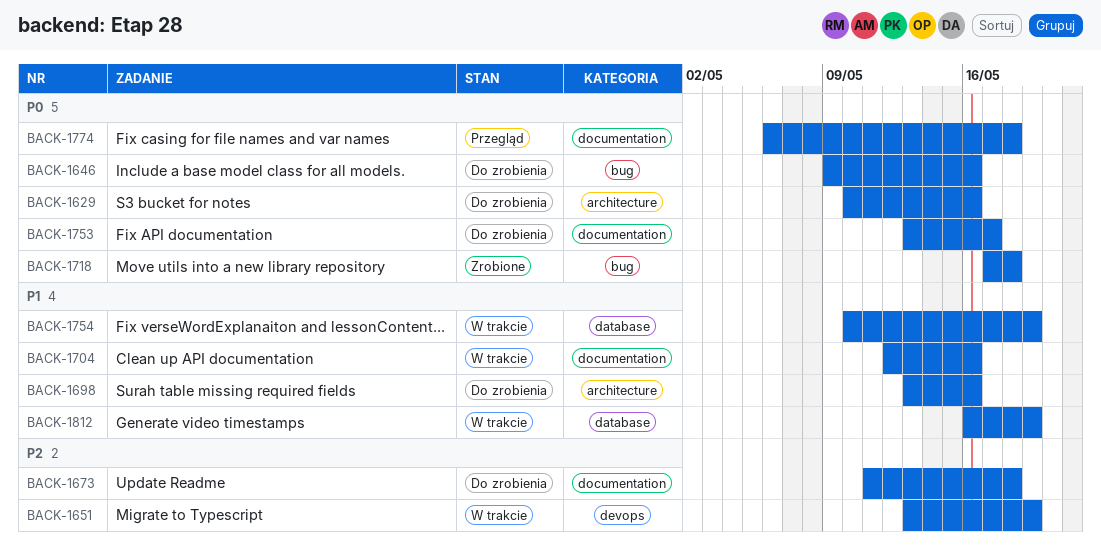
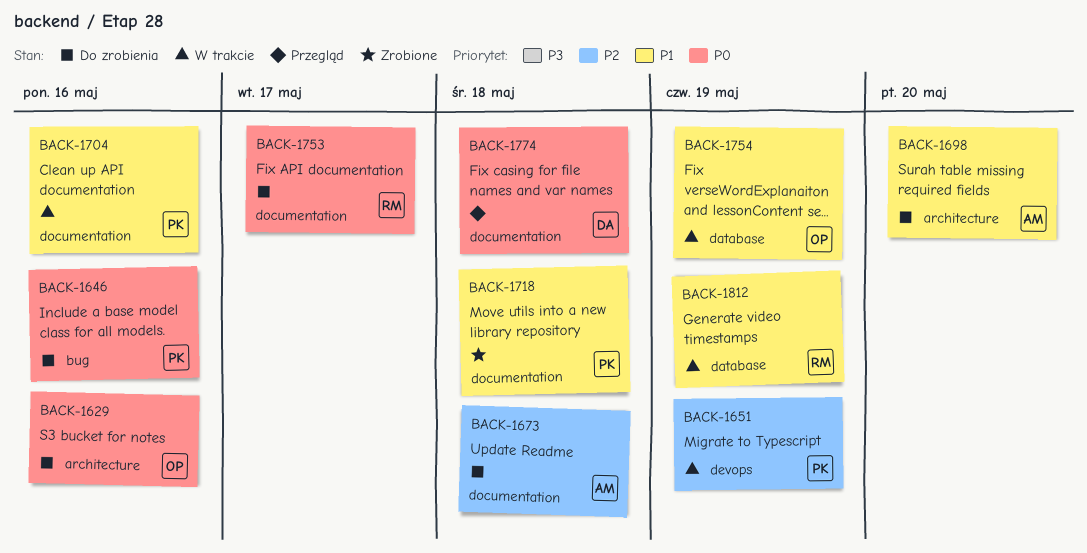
BACK-1698, due: May 16 -> May 20
BACK-1718, priority: P0 -> P1
BACK-1718, label: bug -> documentation

